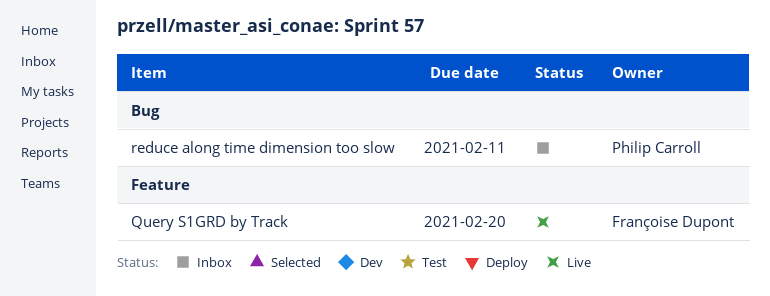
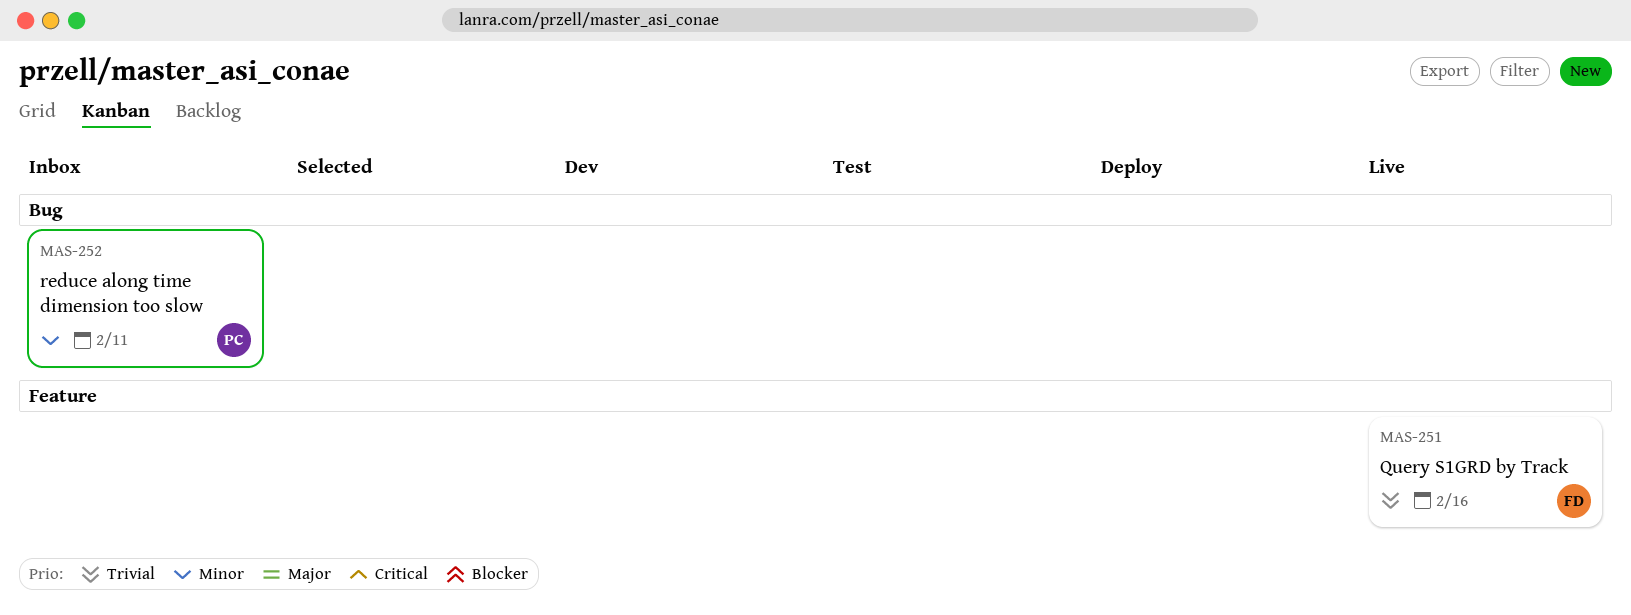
Query S1GRD by Track, due: Feb 20 -> Feb 16

